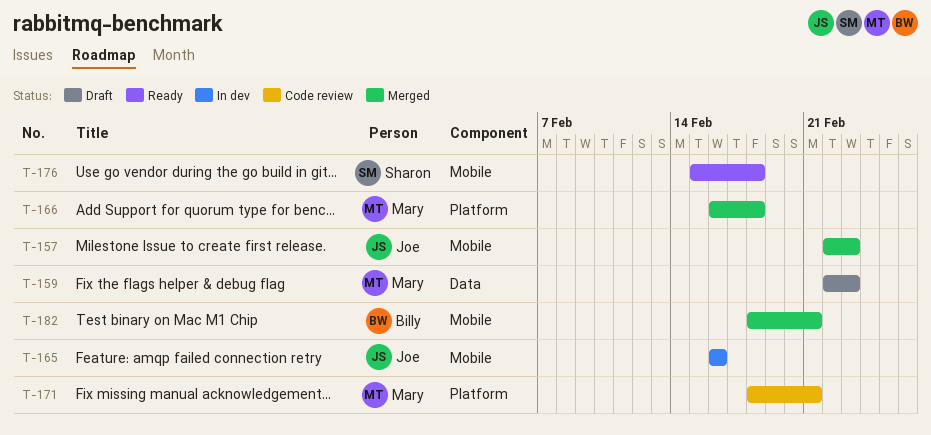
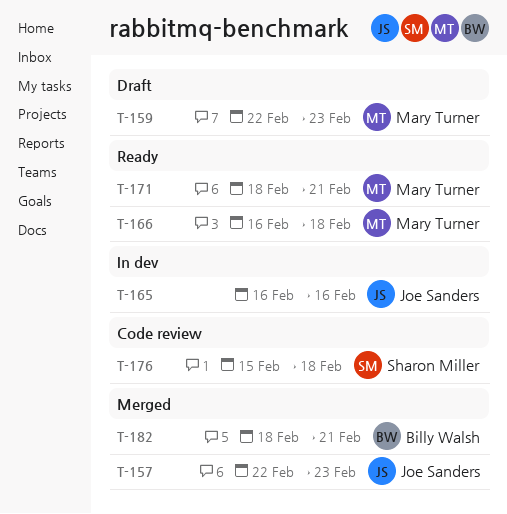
T-166, status: Merged -> Ready
T-171, status: Code review -> Ready
T-176, status: Ready -> Code review

